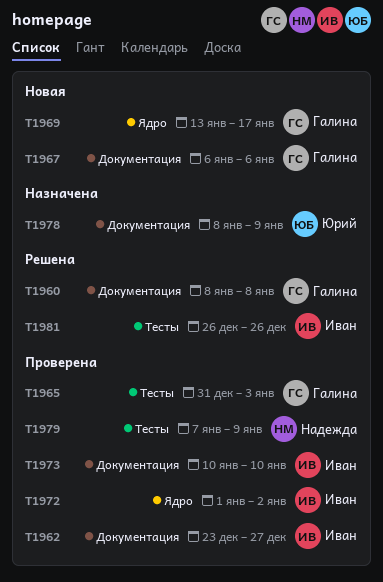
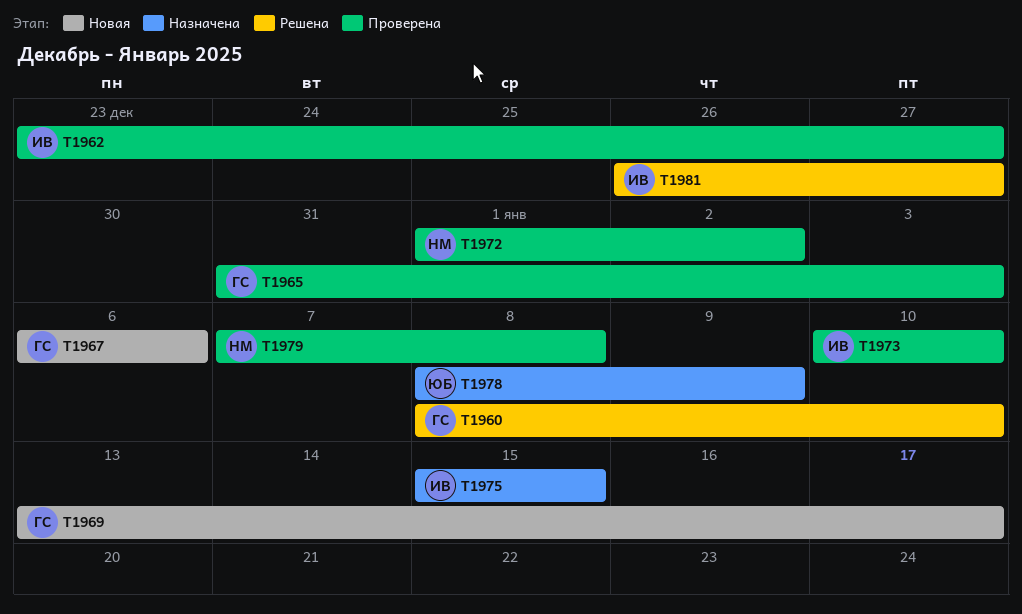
T1960, due: Jan 8 -> Jan 10
T1972, owner: Иван -> Надежда
T1975: none -> present
T1979, due: Jan 9 -> Jan 8
T1981, due: Dec 26 -> Dec 27

